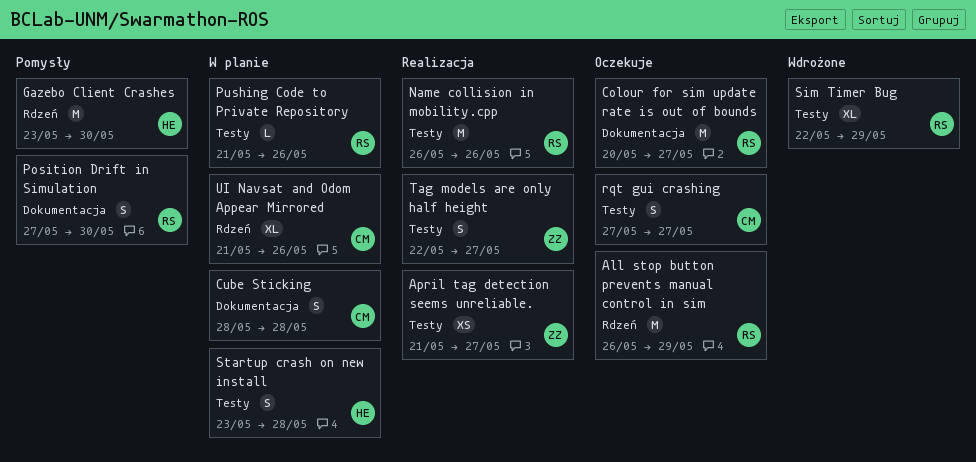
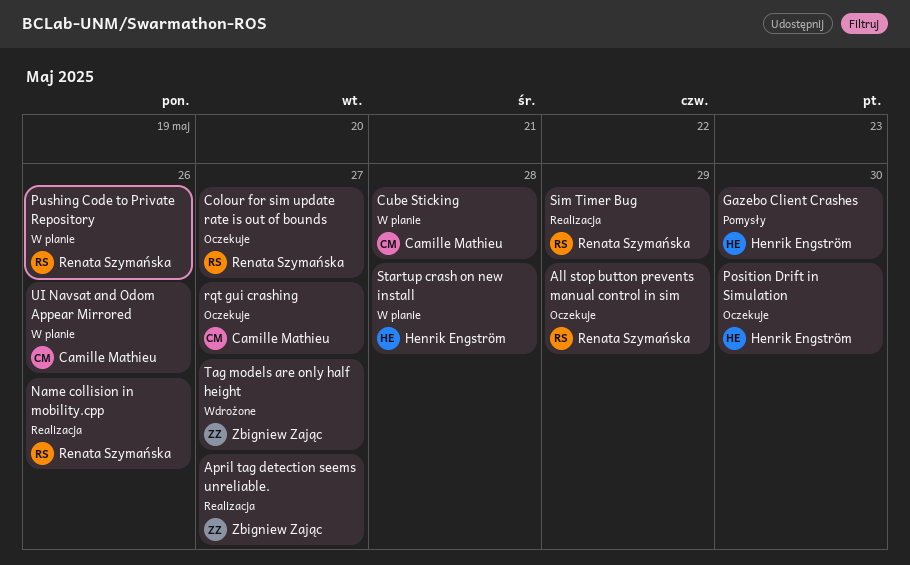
Position Drift in Simulation, status: Pomysły -> Oczekuje
Position Drift in Simulation, owner: Renata Szymańska -> Henrik Engström
Sim Timer Bug, status: Wdrożone -> Realizacja
Tag models are only half height, status: Realizacja -> Wdrożone

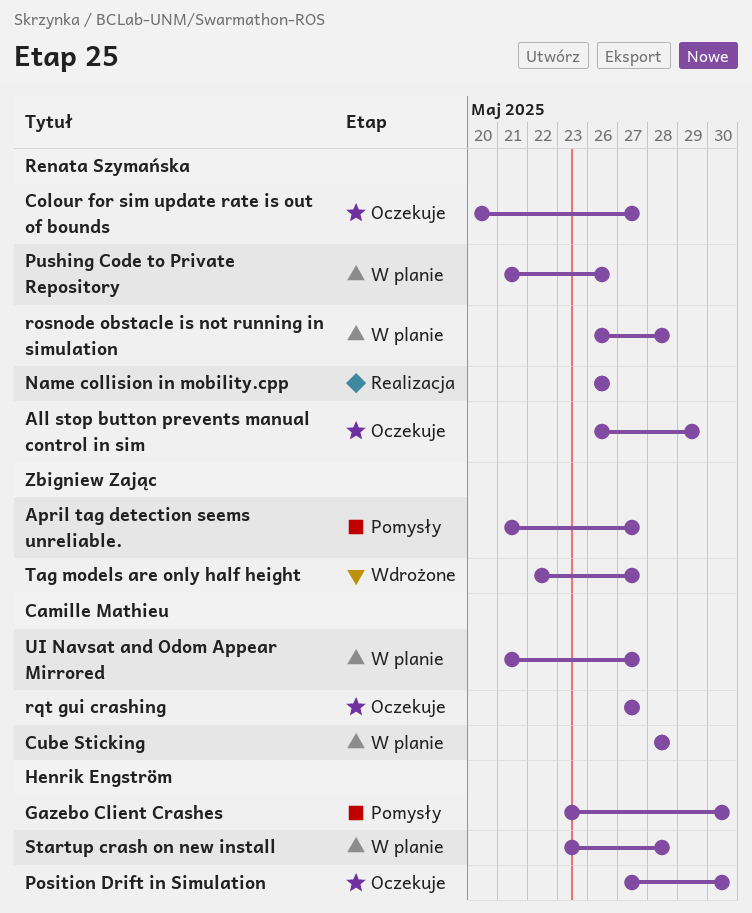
April tag detection seems unreliable., status: Realizacja -> Pomysły
rosnode obstacle is not running in simulation: none -> present
Sim Timer Bug: present -> none
UI Navsat and Odom Appear Mirrored, due: May 26 -> May 27

